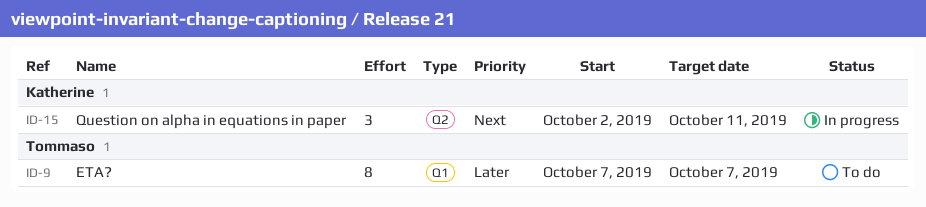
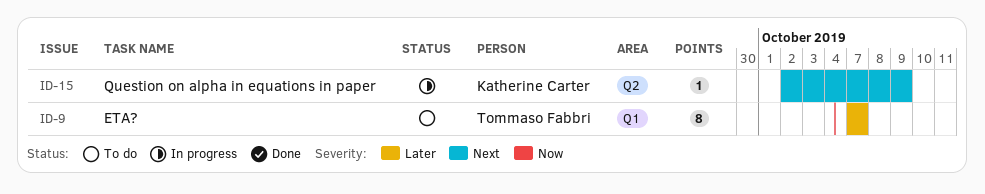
ID-15, estimate: 3 -> 1
ID-15, due: Oct 11 -> Oct 9

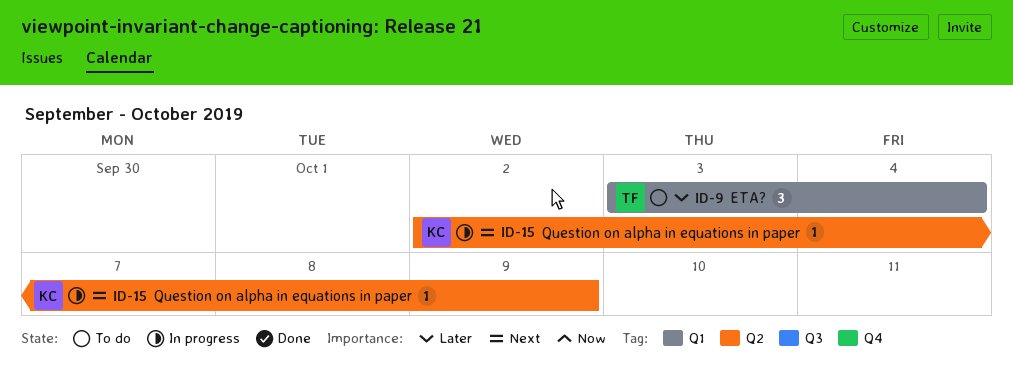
ID-9, estimate: 8 -> 3
ID-9, start: Oct 7 -> Oct 3
ID-9, due: Oct 7 -> Oct 4

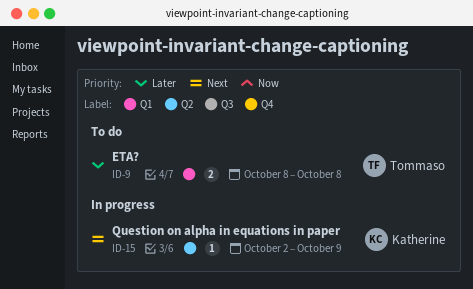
ID-9, estimate: 3 -> 2
ID-9, start: Oct 3 -> Oct 8
ID-9, due: Oct 4 -> Oct 8

